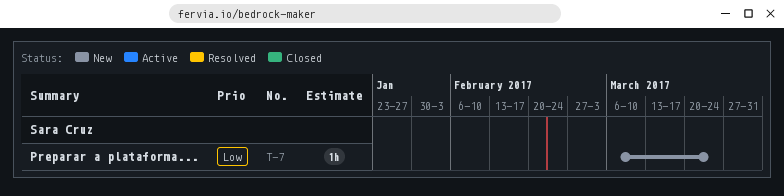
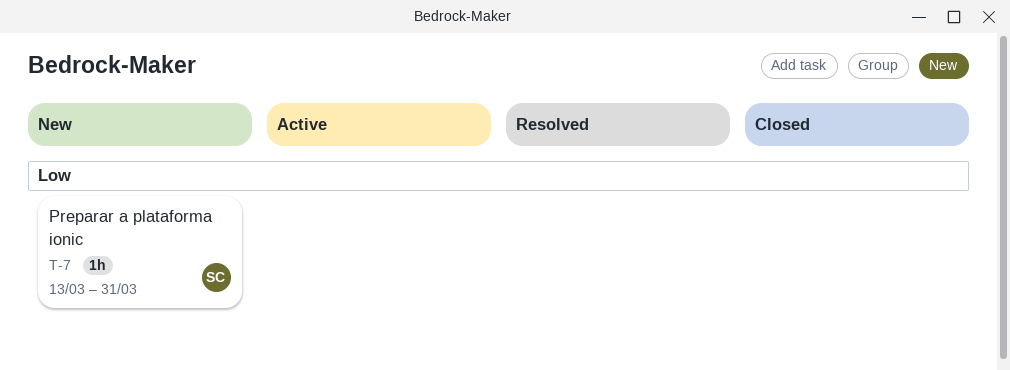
T-7, start: Mar 6 -> Mar 13
T-7, due: Mar 24 -> Mar 31

